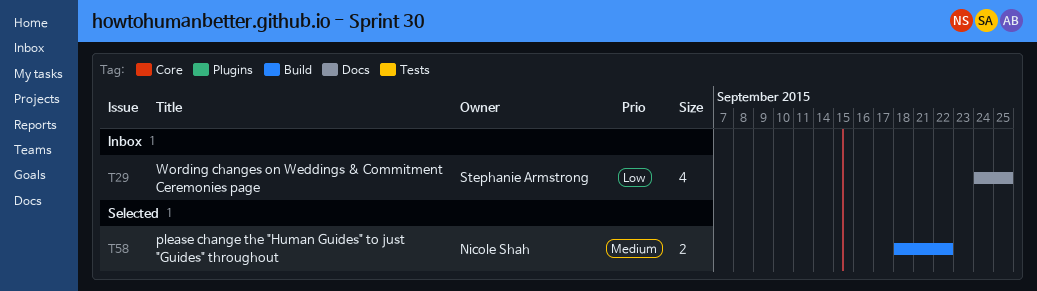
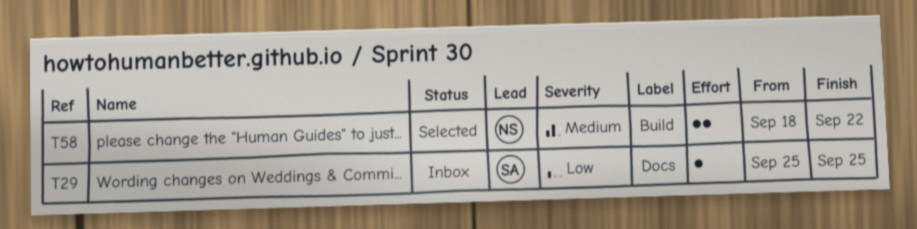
T29, estimate: 4 -> 1
T29, start: Sep 24 -> Sep 25

